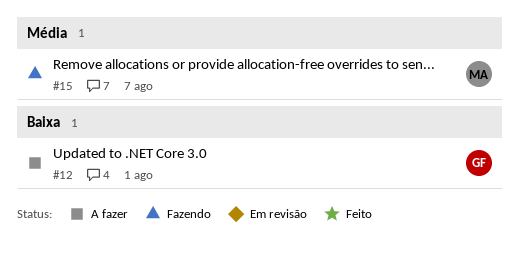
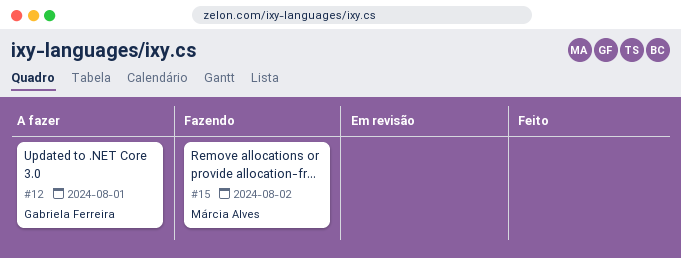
#15, due: Aug 7 -> Aug 2

